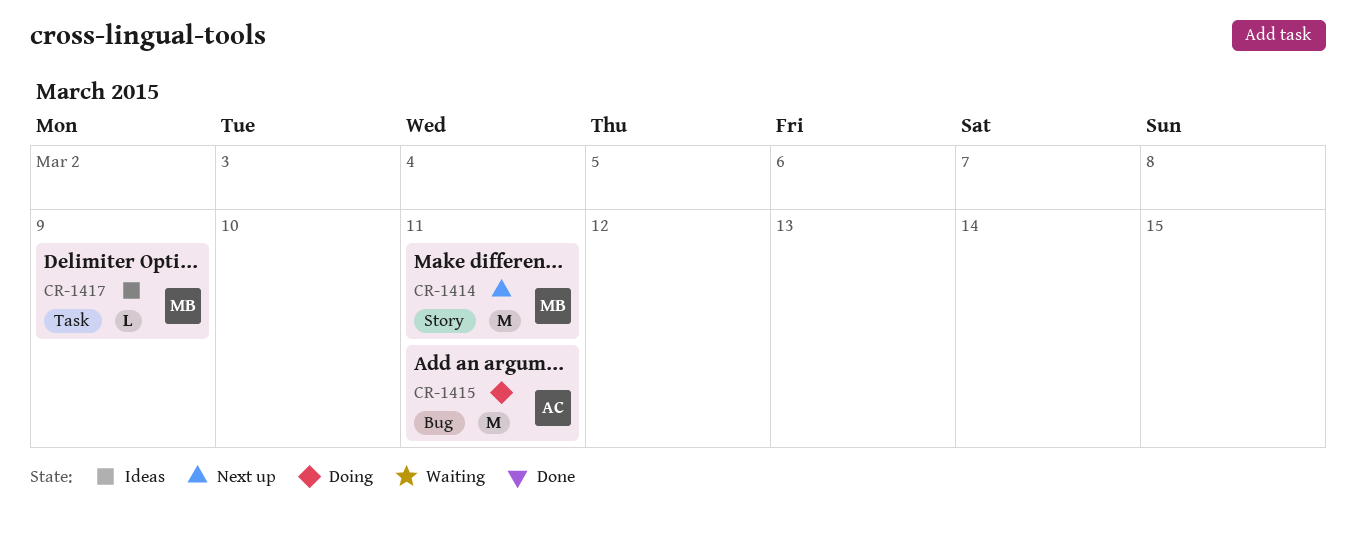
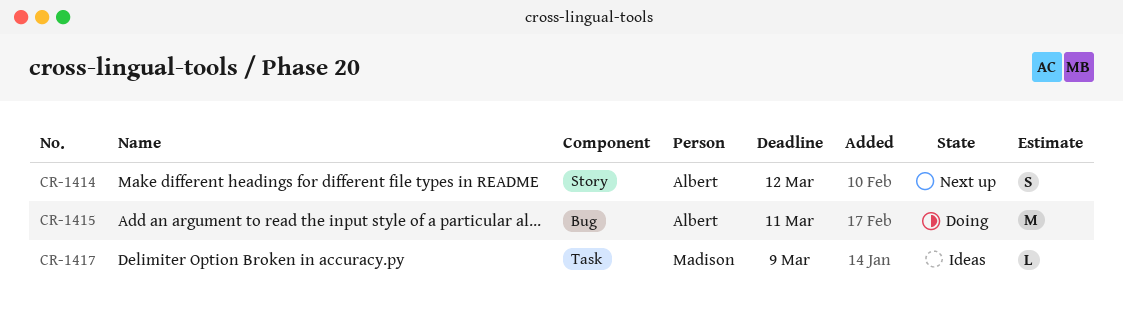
CR-1414, owner: Madison -> Albert
CR-1414, estimate: M -> S
CR-1414, due: Mar 11 -> Mar 12

